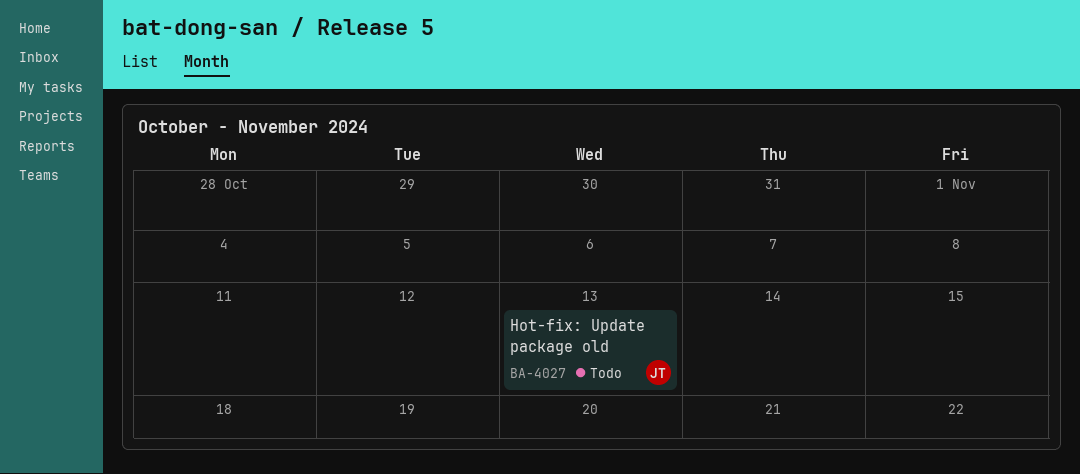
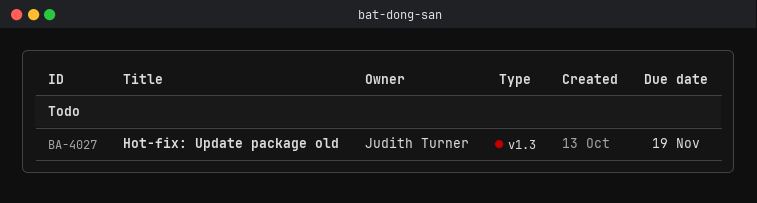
BA-4027, due: Nov 13 -> Nov 19

